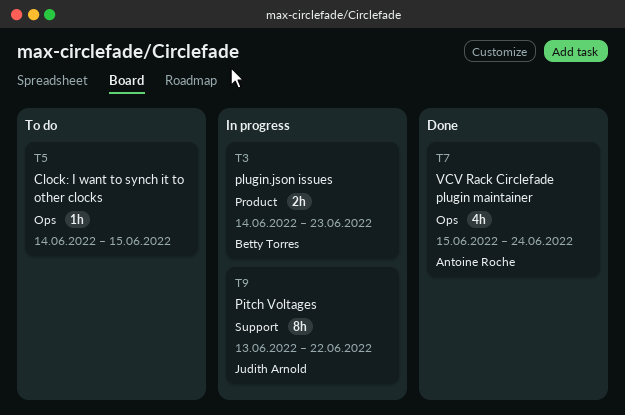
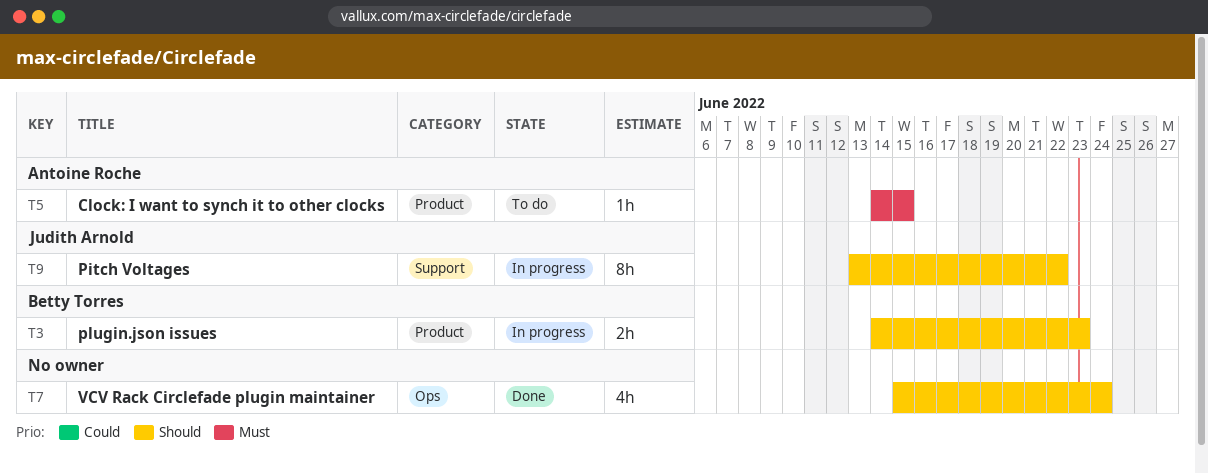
T5, owner: none -> Antoine Roche
T5, label: Ops -> Product
T7, owner: Antoine Roche -> none

